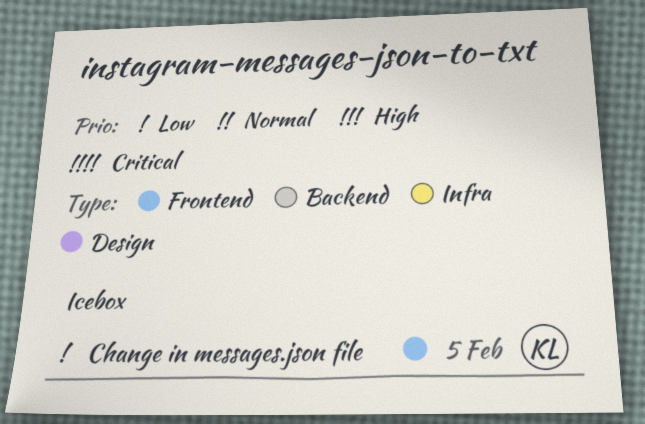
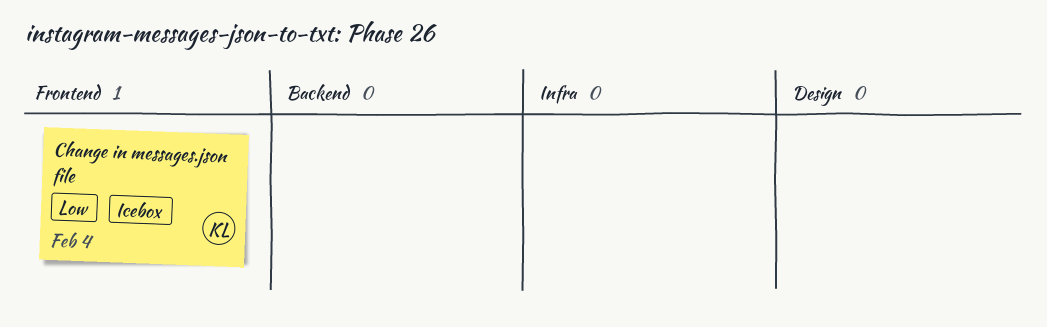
Change in messages.json file, due: Feb 5 -> Feb 4

